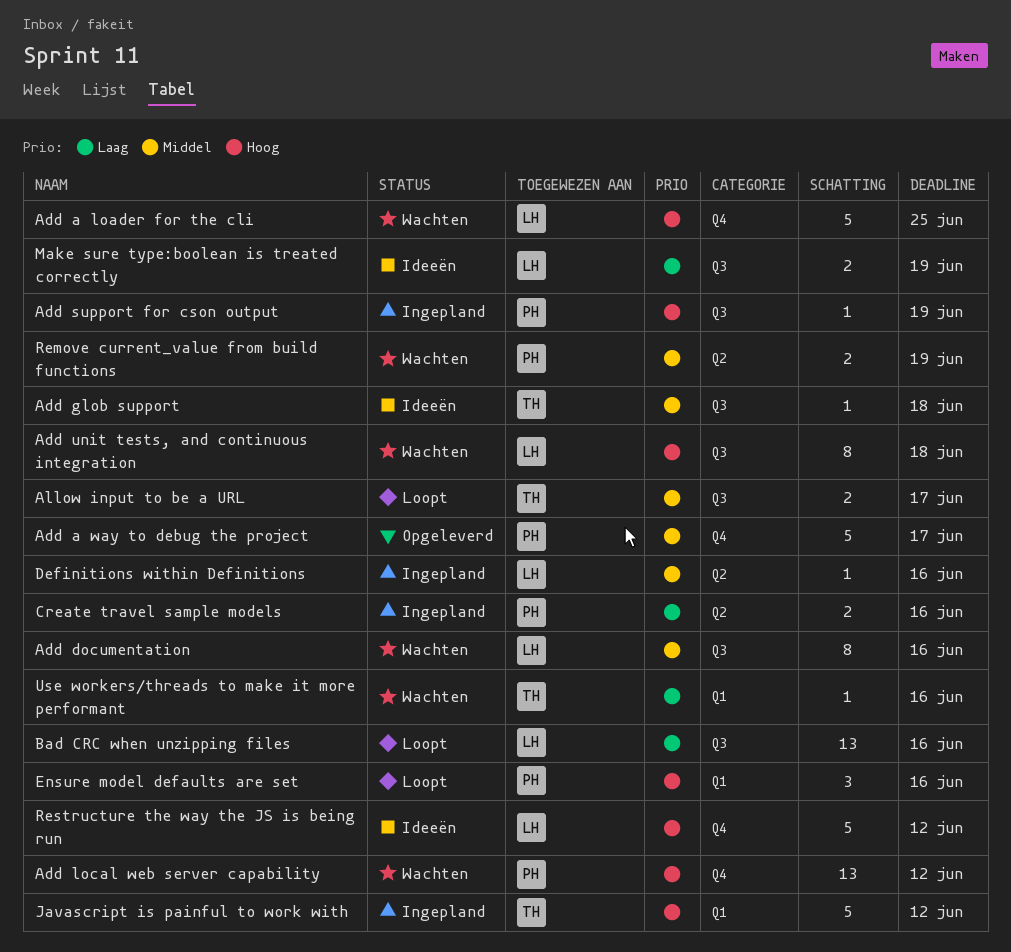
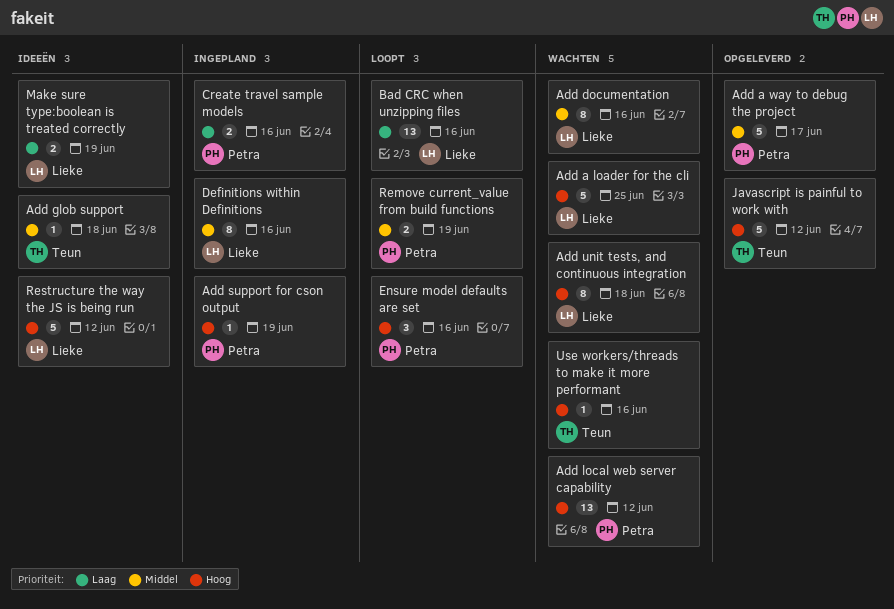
Allow input to be a URL: present -> none
Definitions within Definitions, estimate: 1 -> 8
Javascript is painful to work with, status: Ingepland -> Opgeleverd
Remove current_value from build functions, status: Wachten -> Loopt
Use workers/threads to make it more performant, priority: Laag -> Hoog

